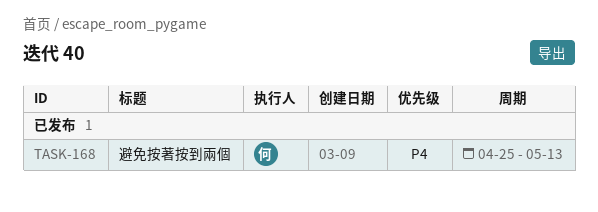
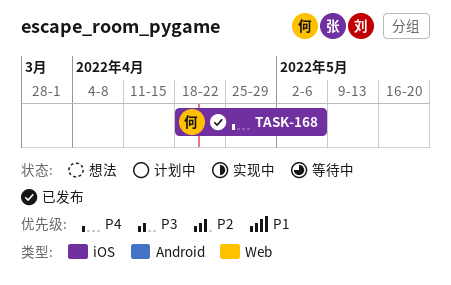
TASK-168, start: Apr 25 -> Apr 18
TASK-168, due: May 13 -> May 6

